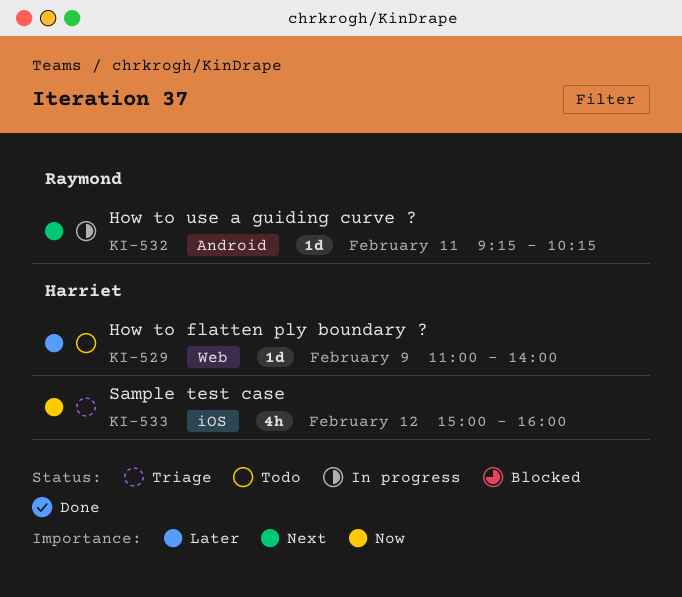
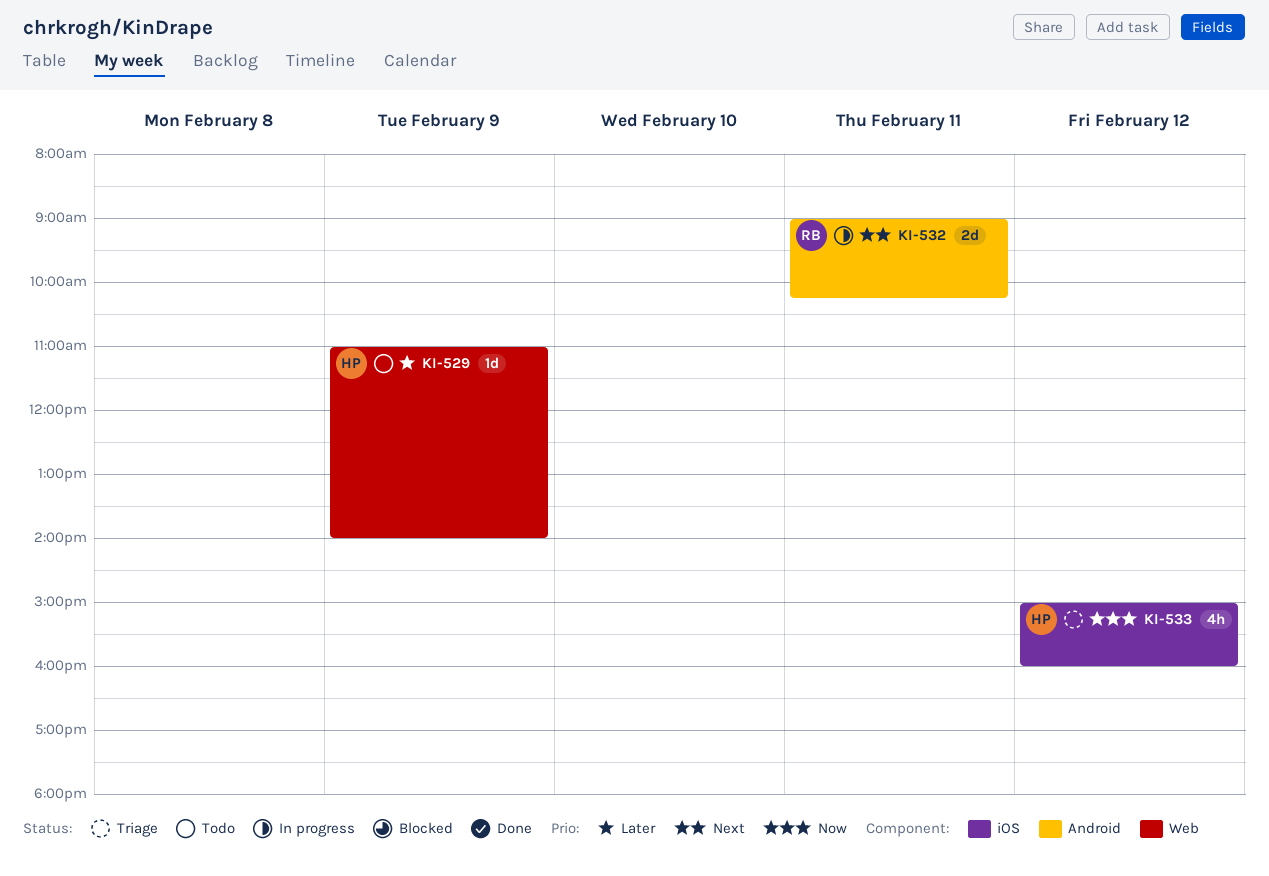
KI-532, estimate: 1d -> 2d
KI-532, begins: 09:15 -> 09:00

